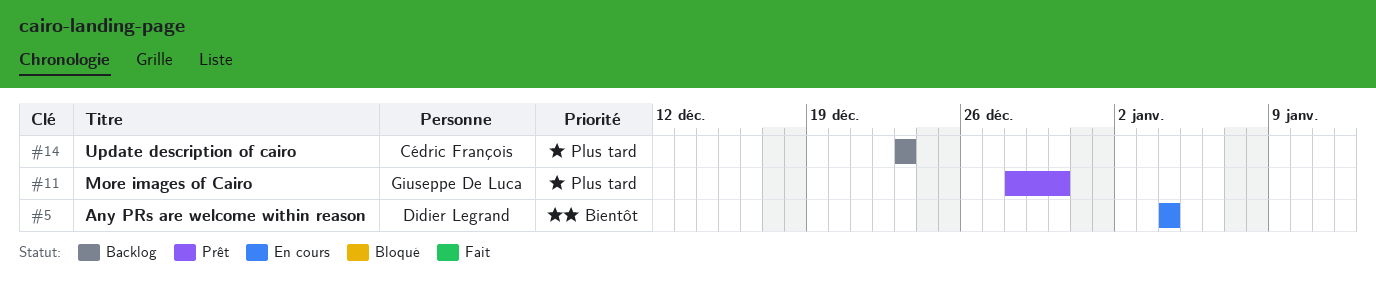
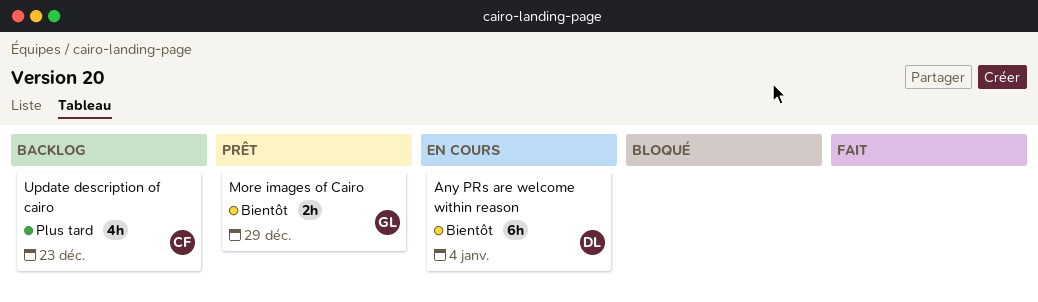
More images of Cairo, priority: Plus tard -> Bientôt
More images of Cairo, due: Dec 30 -> Dec 29

